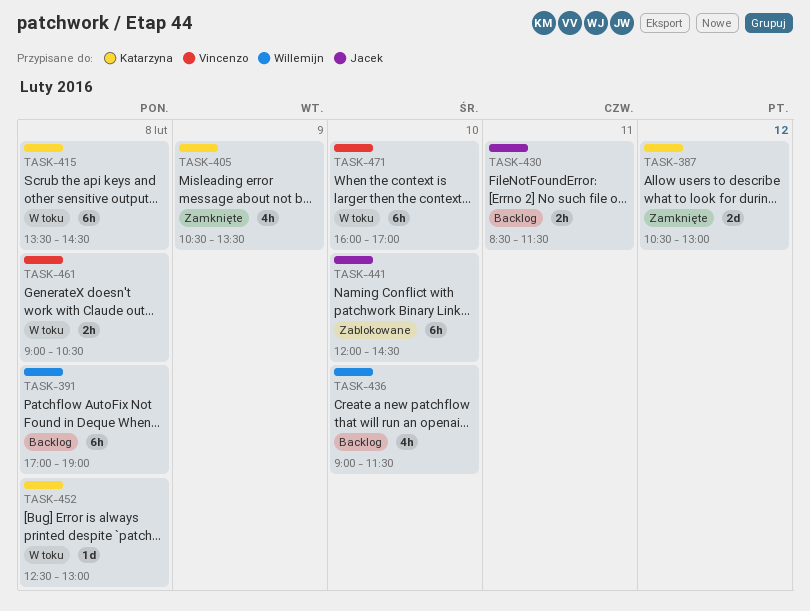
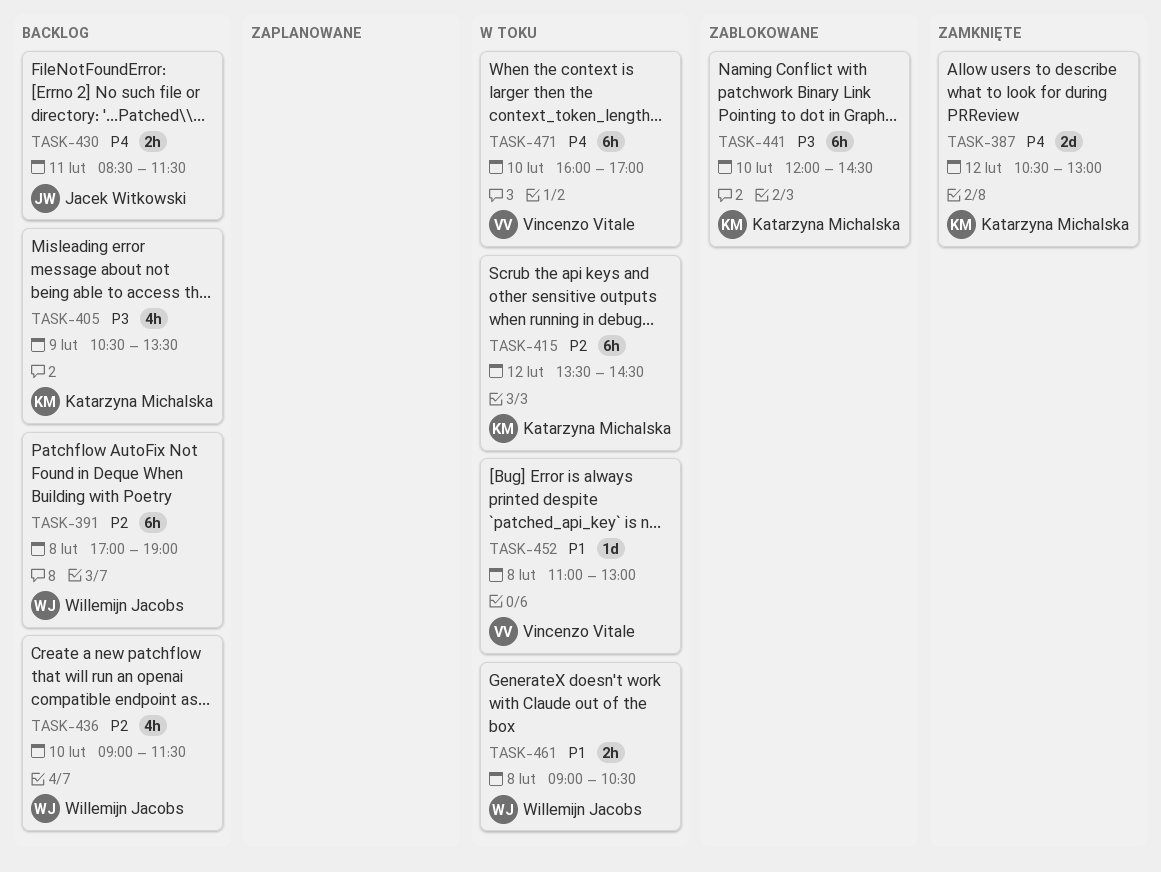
TASK-405, status: Zamknięte -> Backlog
TASK-415, day: Feb 8 -> Feb 12
TASK-441, owner: Jacek Witkowski -> Katarzyna Michalska
TASK-452, owner: Katarzyna Michalska -> Vincenzo Vitale
TASK-452, begins: 12:30 -> 11:00
TASK-461, owner: Vincenzo Vitale -> Willemijn Jacobs

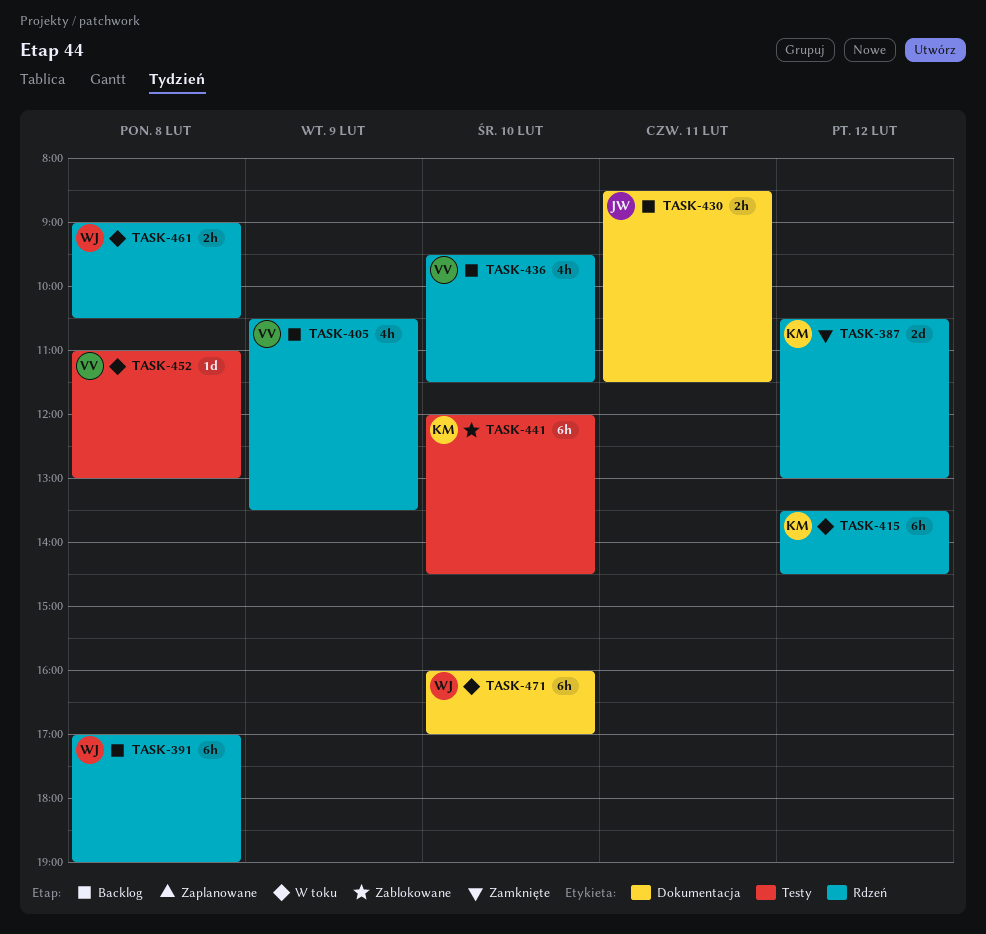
TASK-405, owner: Katarzyna Michalska -> Vincenzo Vitale
TASK-436, owner: Willemijn Jacobs -> Vincenzo Vitale
TASK-436, begins: 09:00 -> 09:30
TASK-471, owner: Vincenzo Vitale -> Willemijn Jacobs

